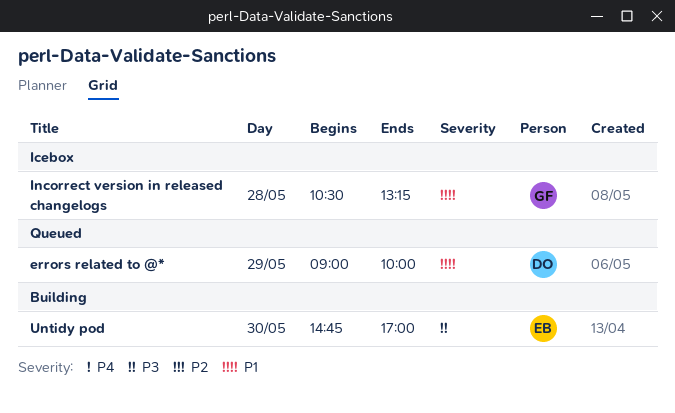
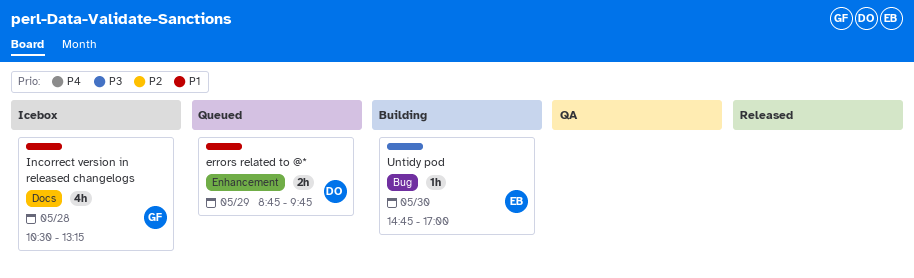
errors related to @*, begins: 09:00 -> 08:45
errors related to @*, ends: 10:00 -> 09:45

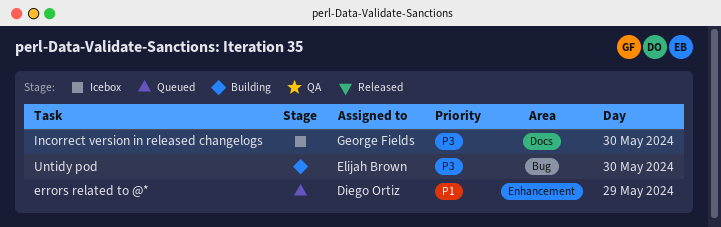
Incorrect version in released changelogs, priority: P1 -> P3
Incorrect version in released changelogs, day: May 28 -> May 30

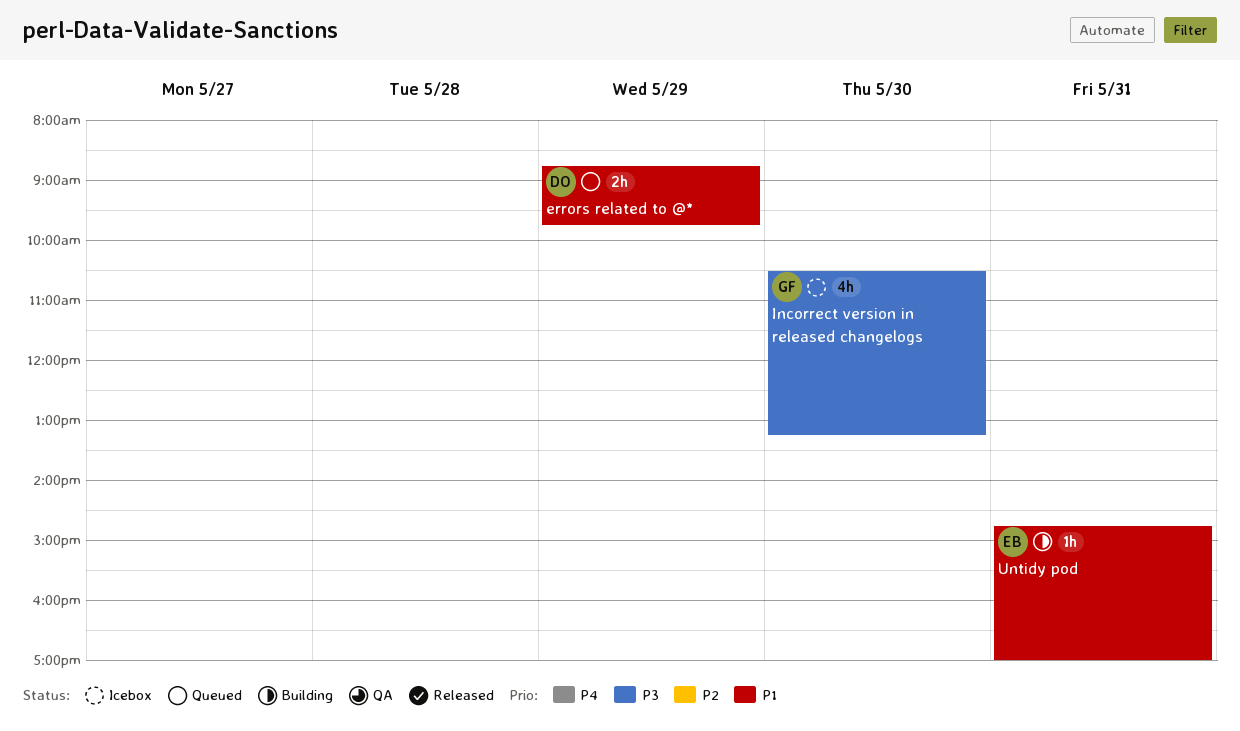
Untidy pod, priority: P3 -> P1
Untidy pod, day: May 30 -> May 31

